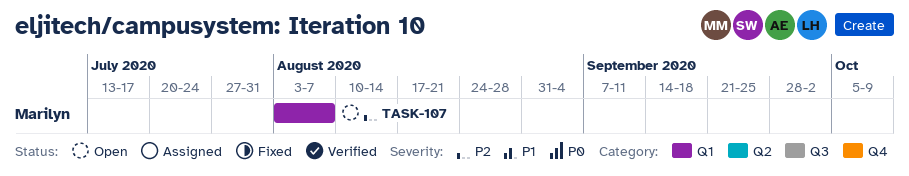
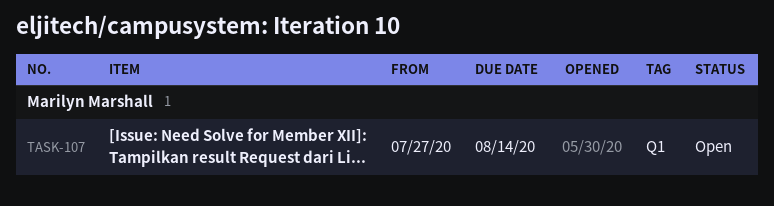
TASK-107, start: Aug 3 -> Jul 27
TASK-107, due: Aug 7 -> Aug 14

